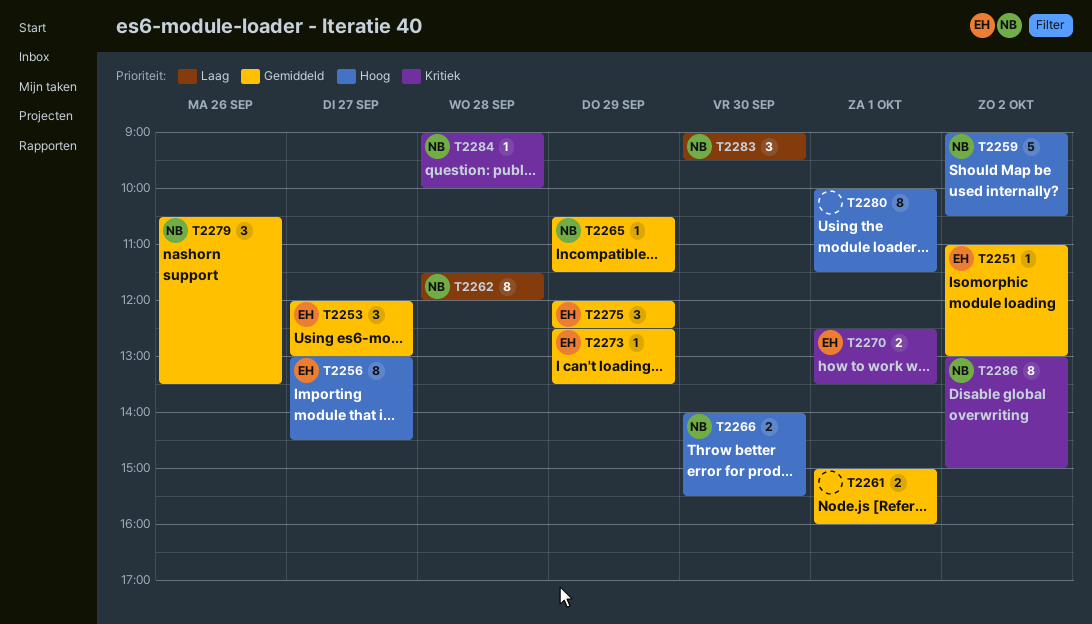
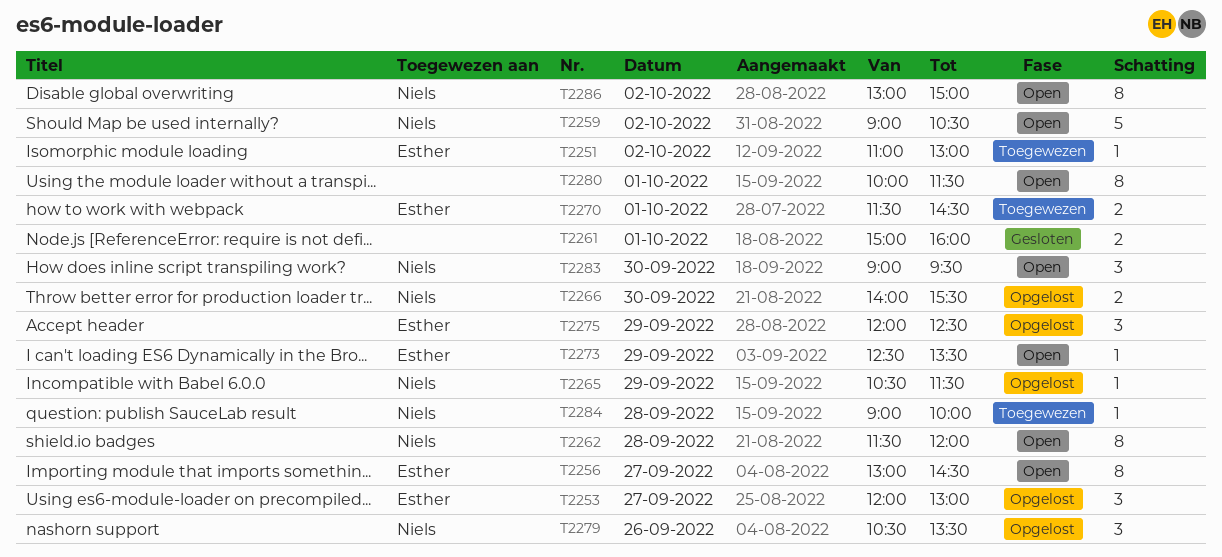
T2270, begins: 12:30 -> 11:30
T2270, ends: 13:30 -> 14:30

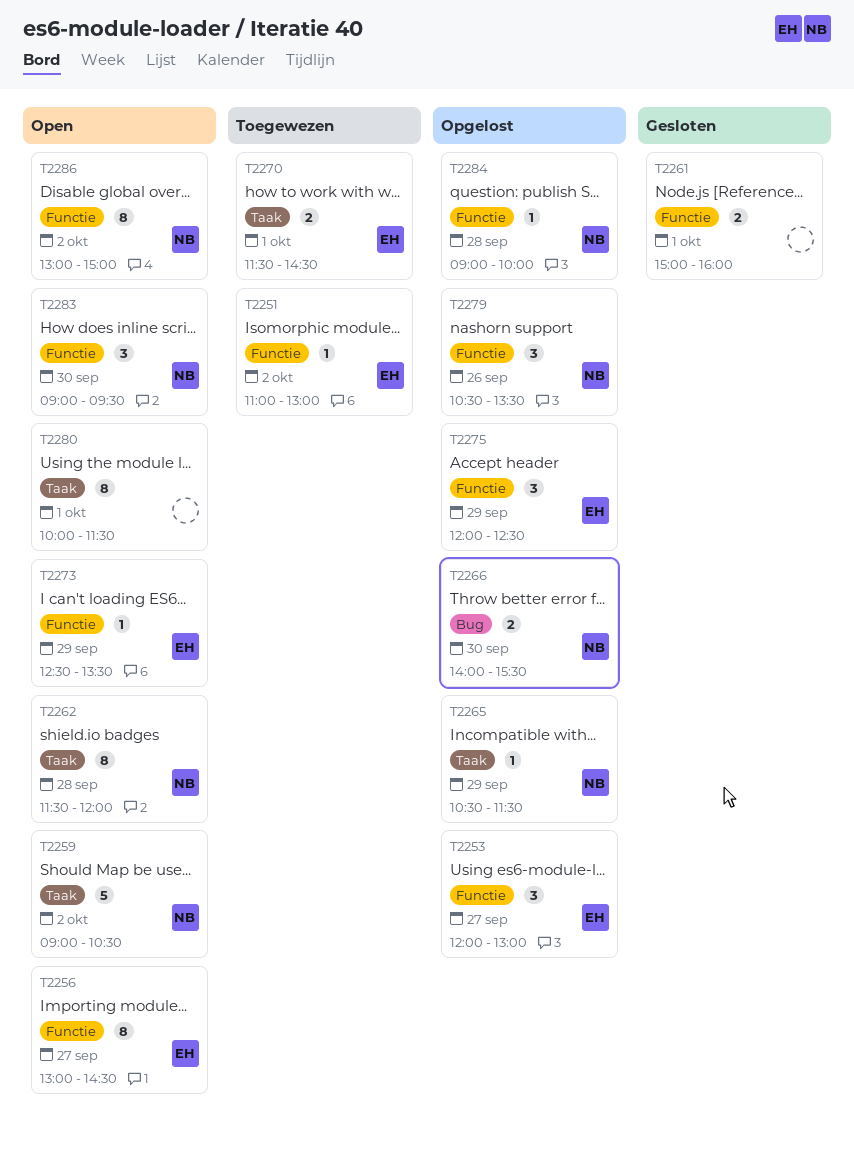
T2284, status: Toegewezen -> Opgelost

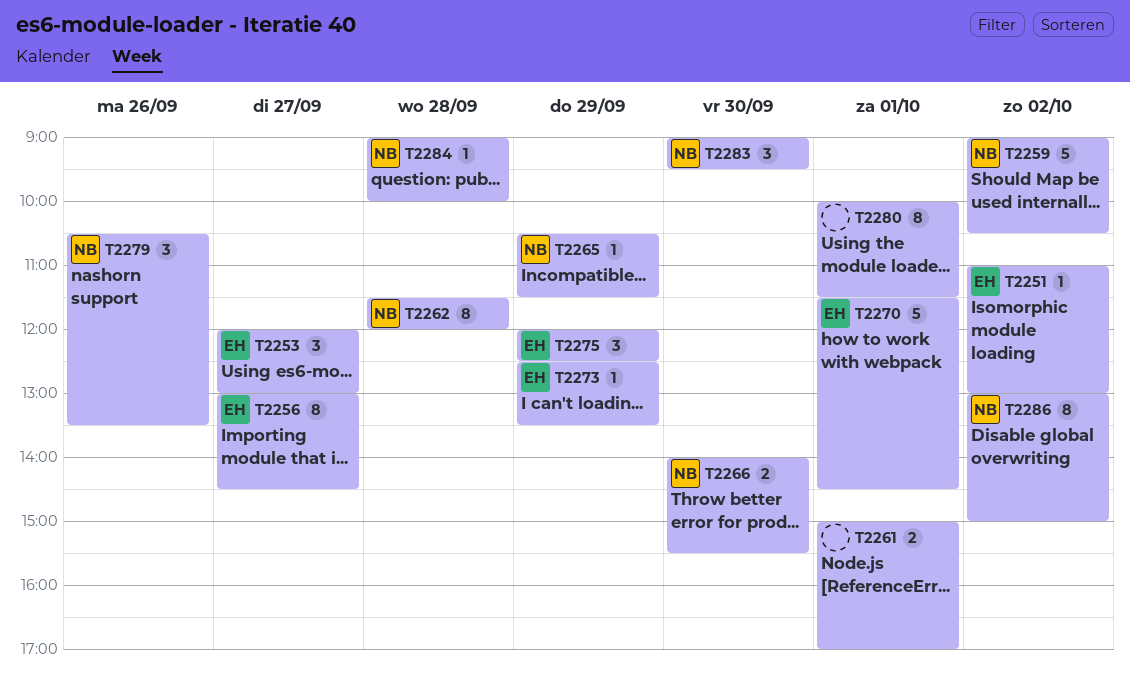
T2261, ends: 16:00 -> 17:00
T2270, estimate: 2 -> 5

